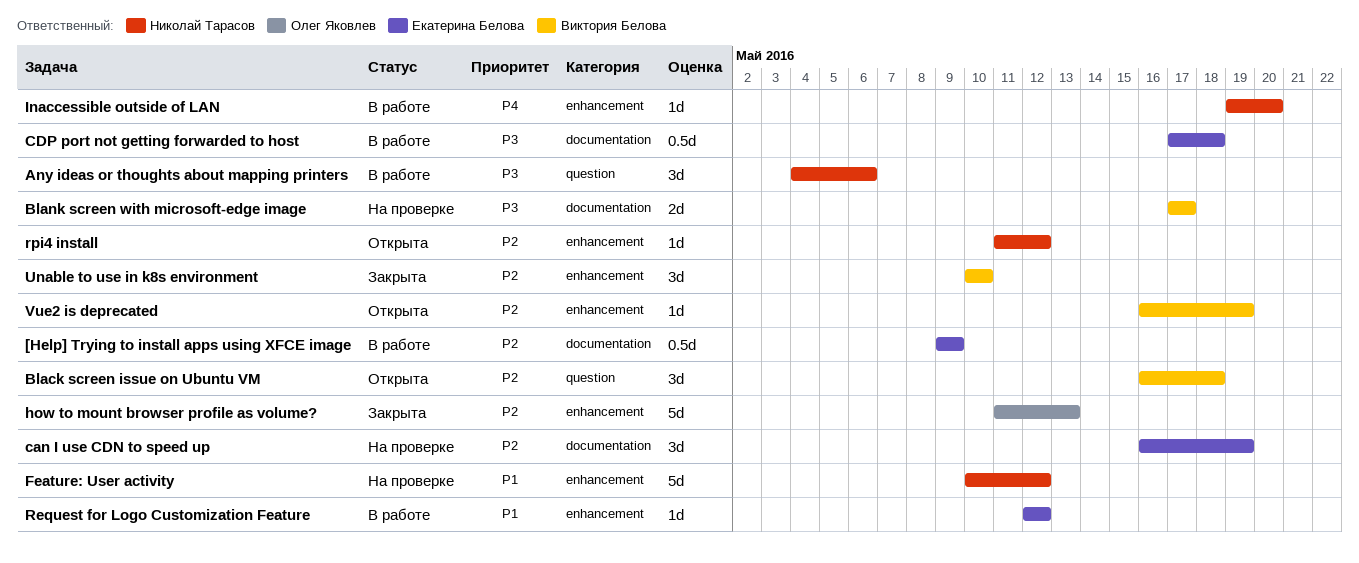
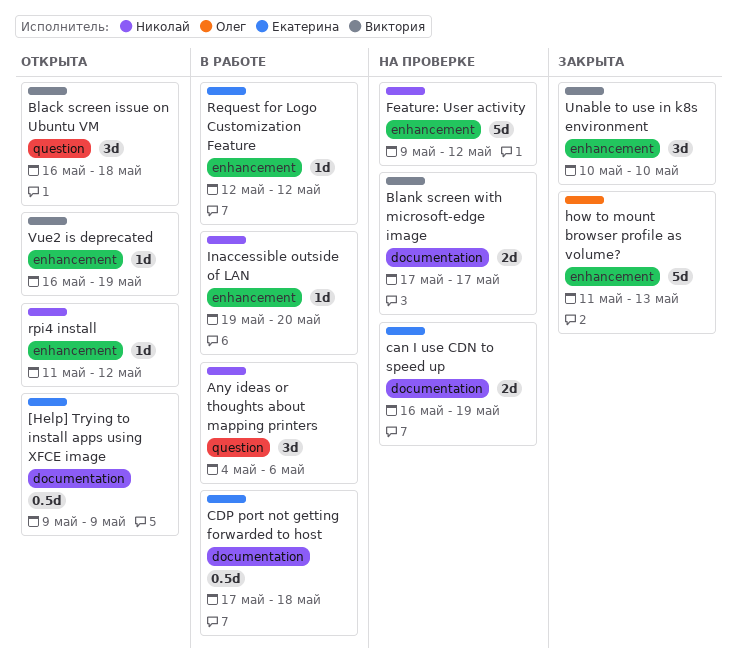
[Help] Trying to install apps using XFCE image, status: В работе -> Открыта
can I use CDN to speed up, estimate: 3d -> 2d
Feature: User activity, start: May 10 -> May 9

